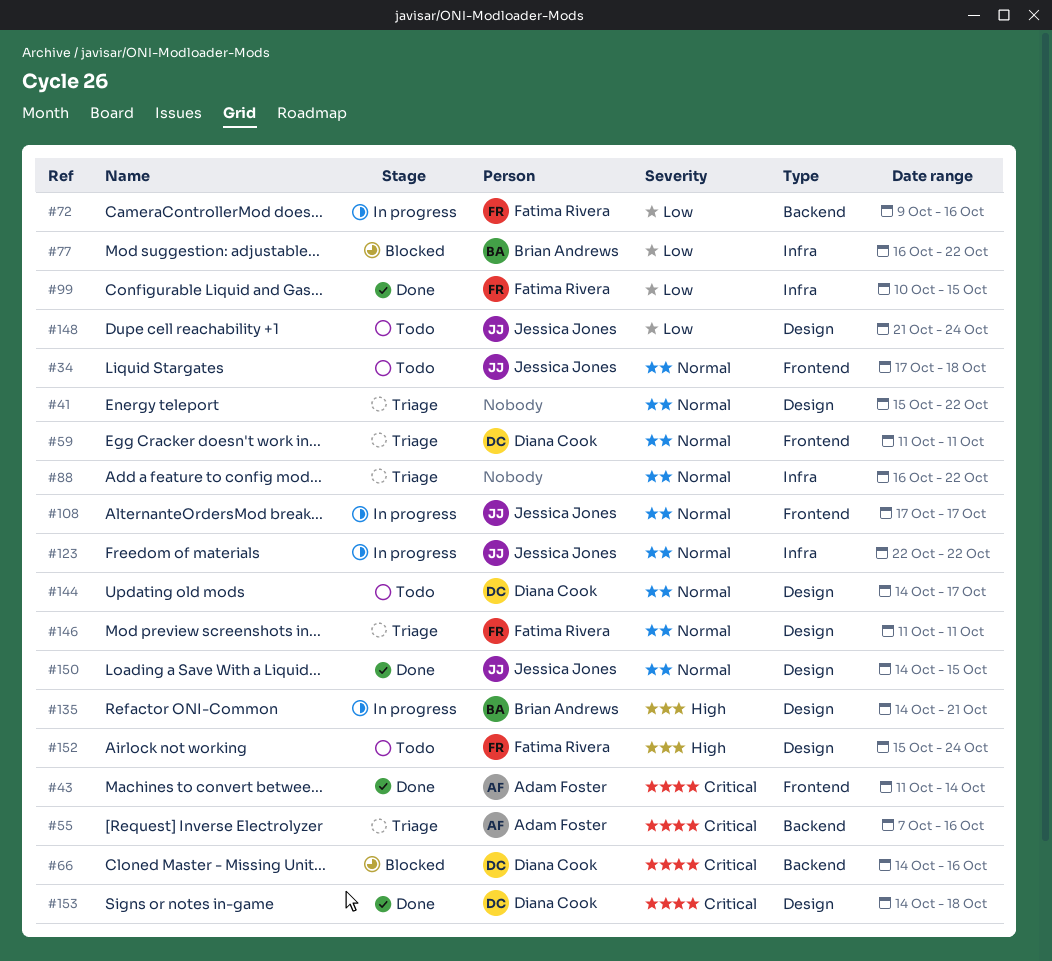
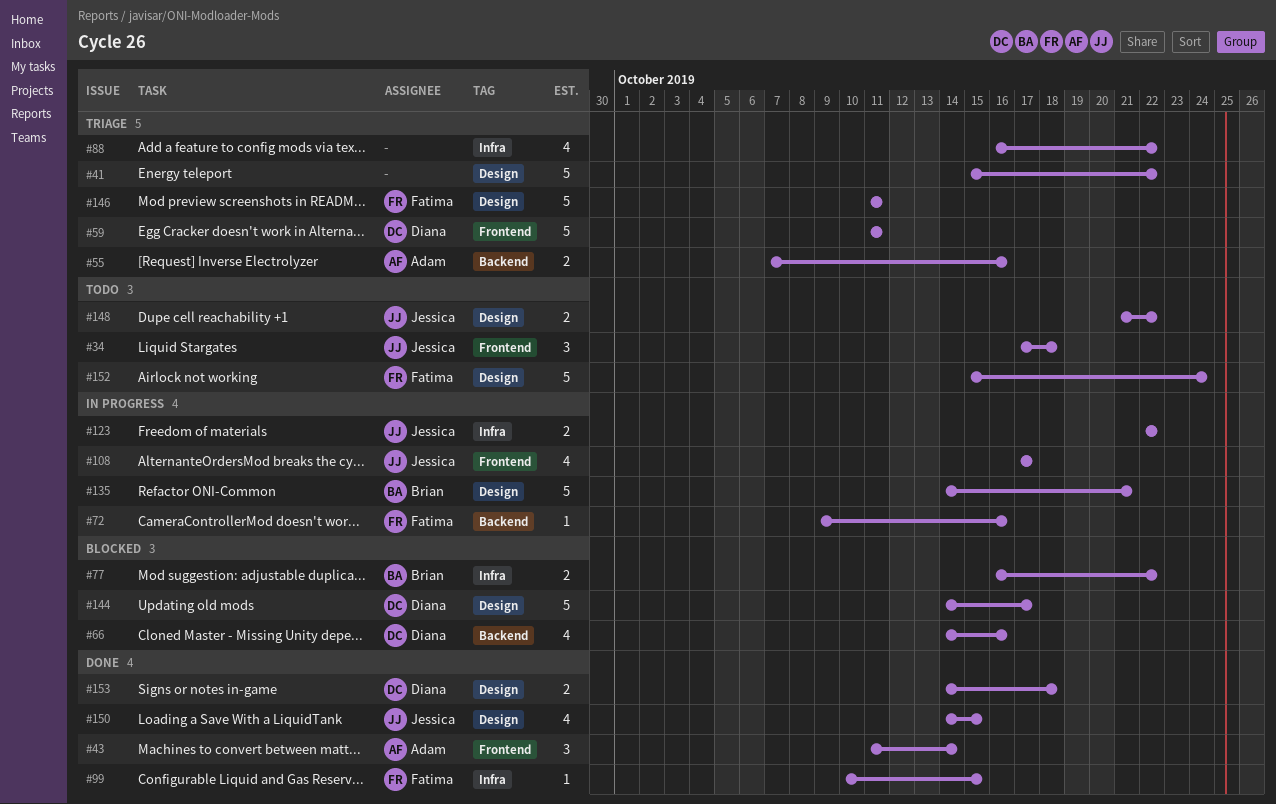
#144, status: Todo -> Blocked
#148, due: Oct 24 -> Oct 22

